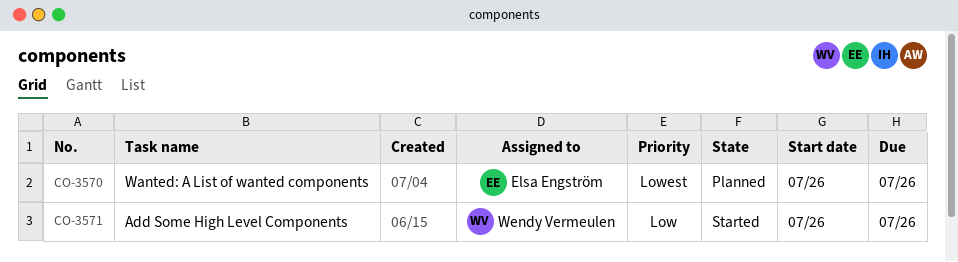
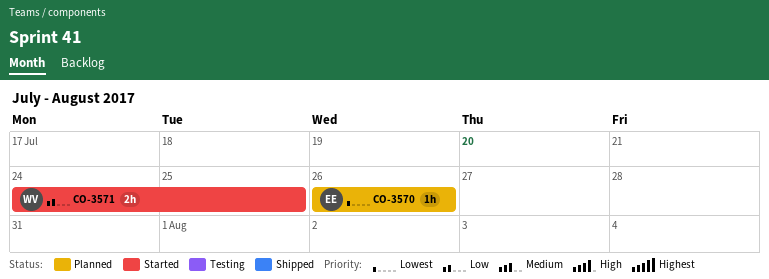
CO-3571, start: Jul 26 -> Jul 24
CO-3571, due: Jul 26 -> Jul 25

